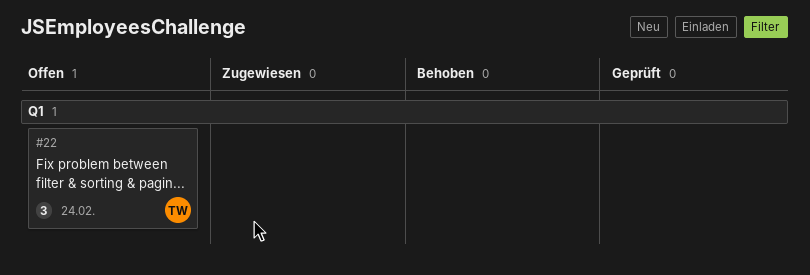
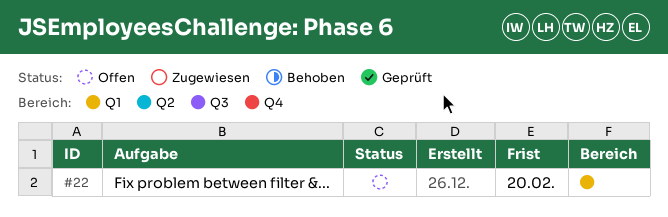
#22, due: Feb 24 -> Feb 20

